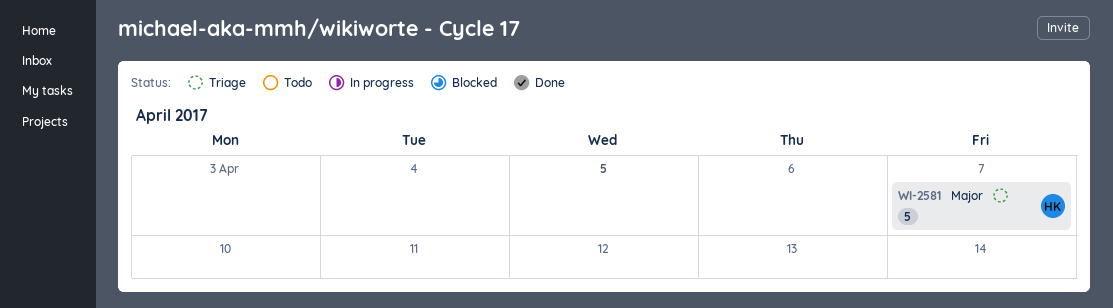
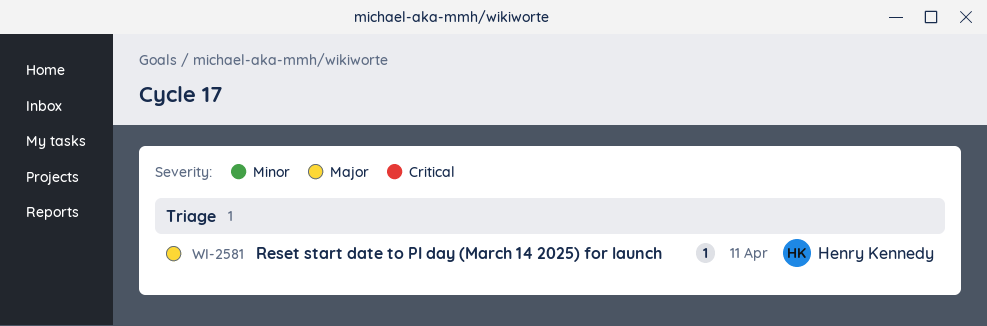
WI-2581, estimate: 5 -> 1
WI-2581, due: Apr 7 -> Apr 11

